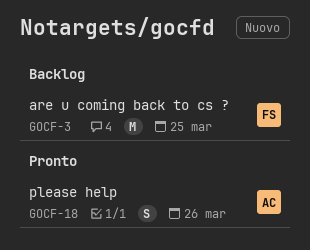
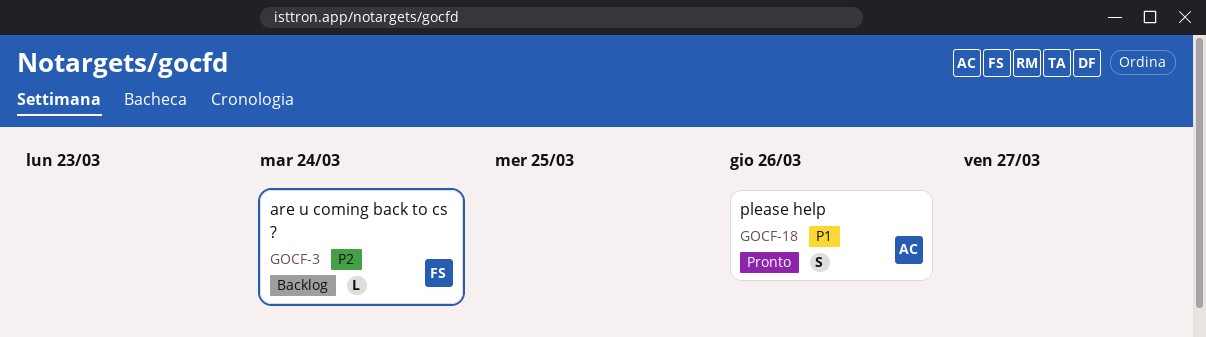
GOCF-3, estimate: M -> L
GOCF-3, due: Mar 25 -> Mar 24

